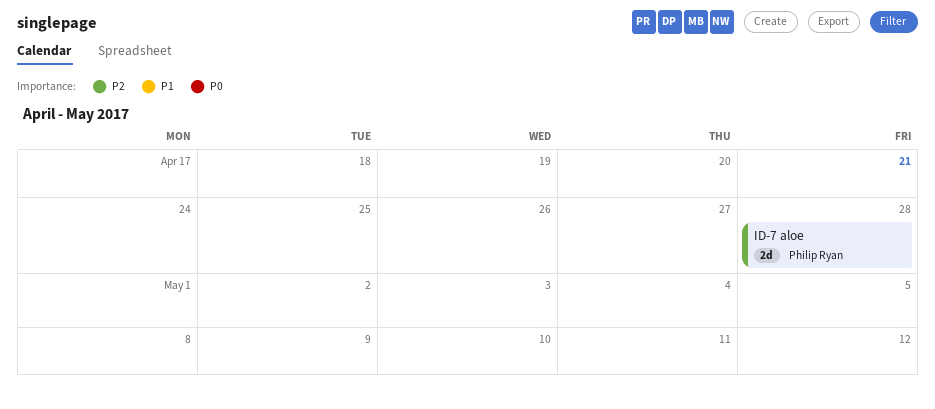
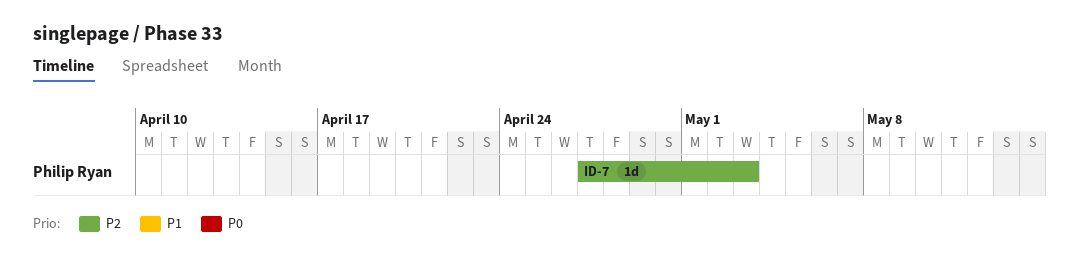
ID-7, estimate: 2d -> 1d
ID-7, due: Apr 28 -> May 3

